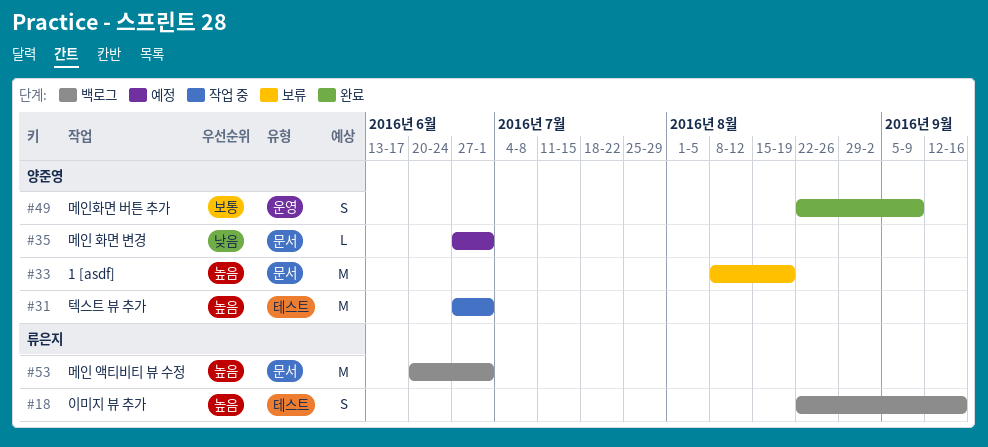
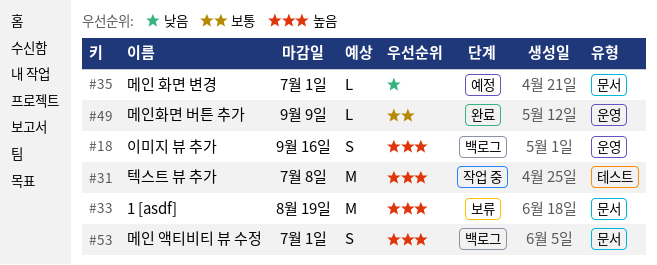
#18, label: 테스트 -> 운영
#31, due: Jul 1 -> Jul 8
#49, estimate: S -> L
#53, estimate: M -> S

